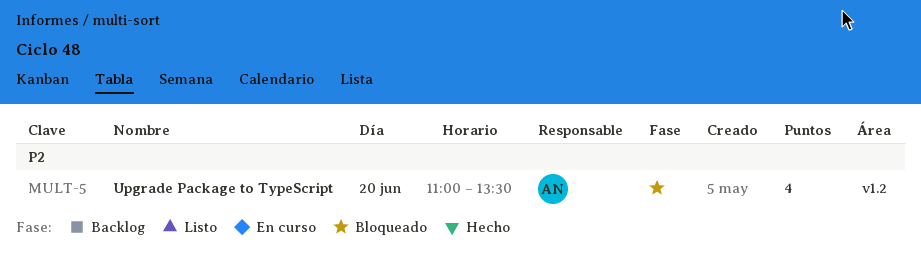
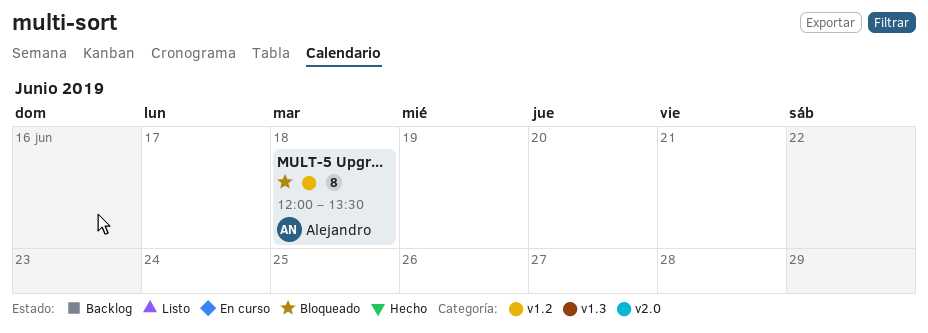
MULT-5, estimate: 4 -> 8
MULT-5, day: Jun 20 -> Jun 18
MULT-5, begins: 11:00 -> 12:00

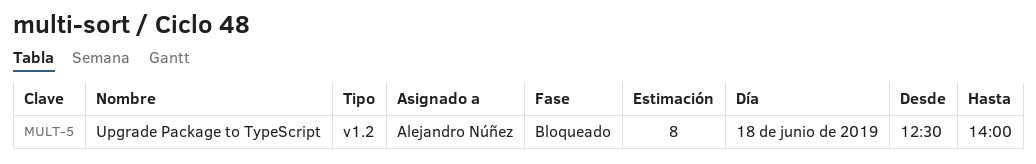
MULT-5, begins: 12:00 -> 12:30
MULT-5, ends: 13:30 -> 14:00

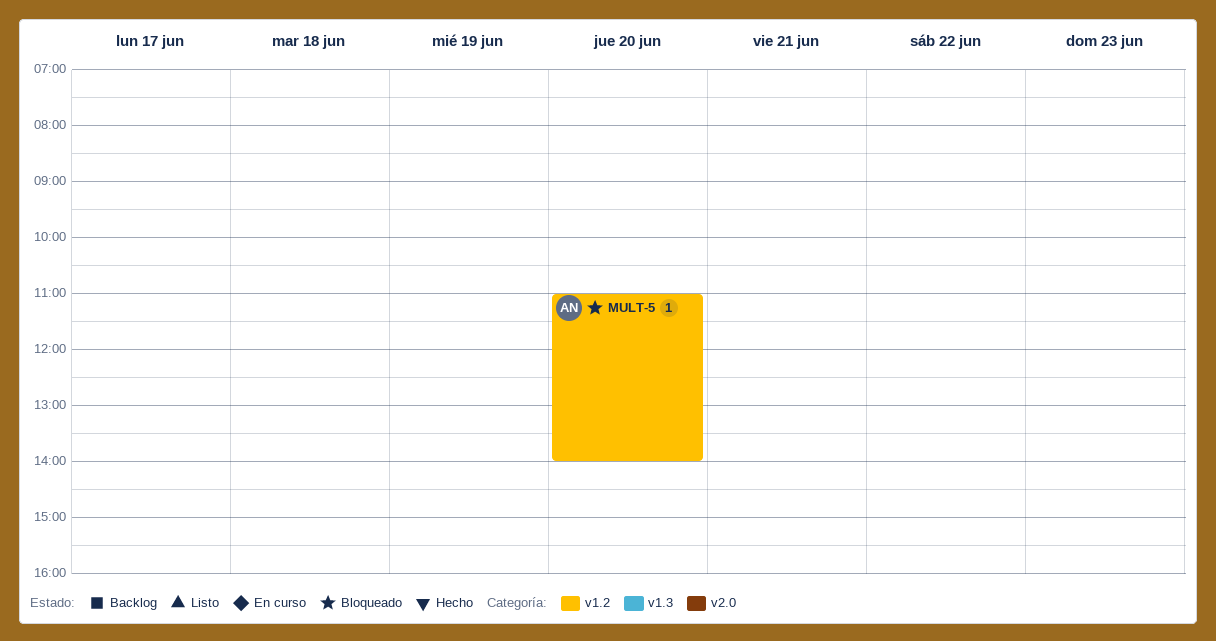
MULT-5, estimate: 8 -> 1
MULT-5, day: Jun 18 -> Jun 20
MULT-5, begins: 12:30 -> 11:00

